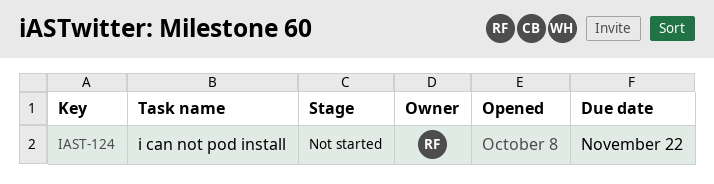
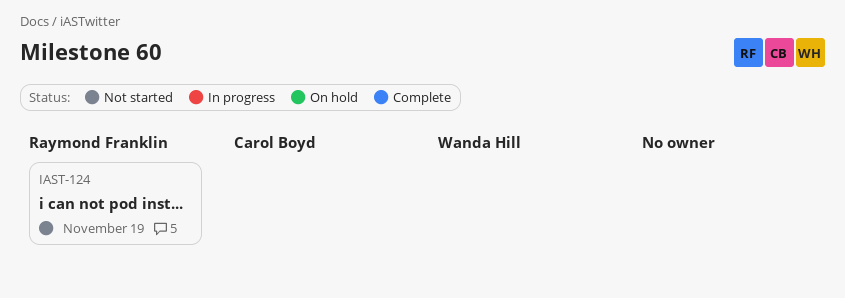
IAST-124, due: Nov 22 -> Nov 19

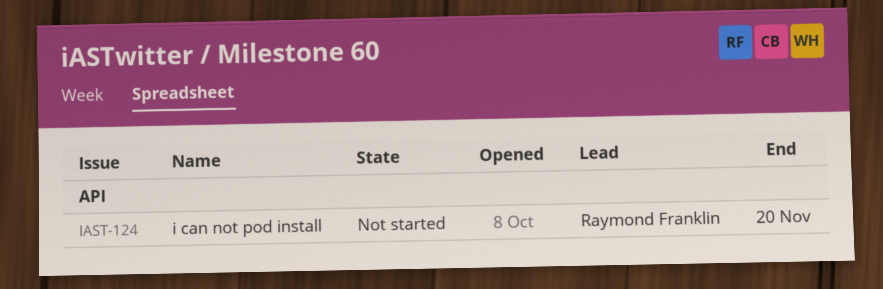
IAST-124, due: Nov 19 -> Nov 20

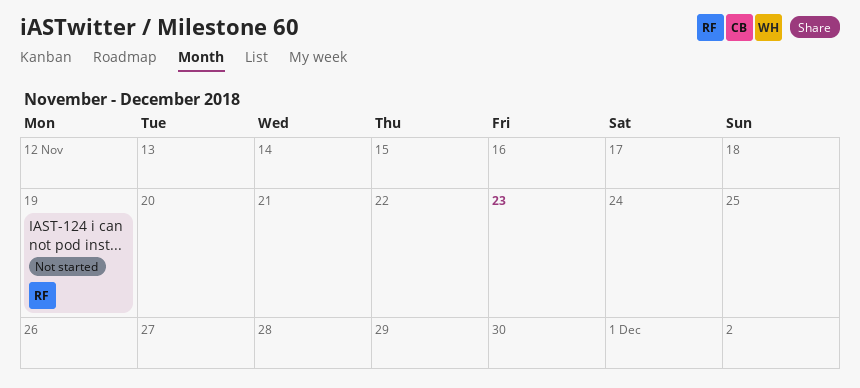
IAST-124, due: Nov 20 -> Nov 19

